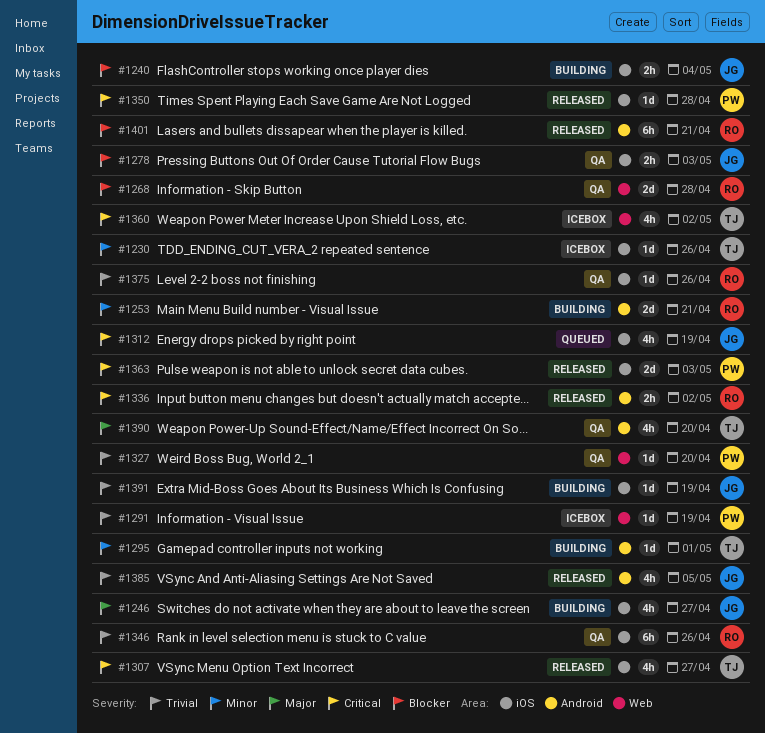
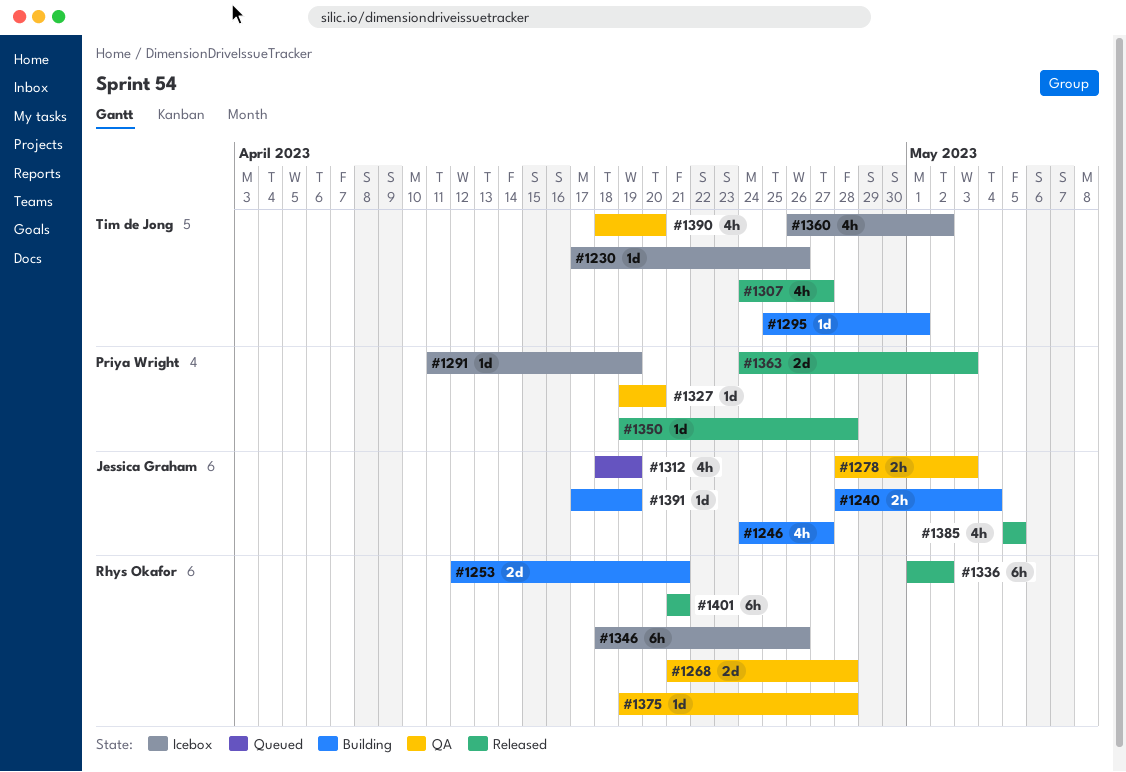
#1336, estimate: 2h -> 6h
#1346, status: QA -> Icebox
#1375, due: Apr 26 -> Apr 28

